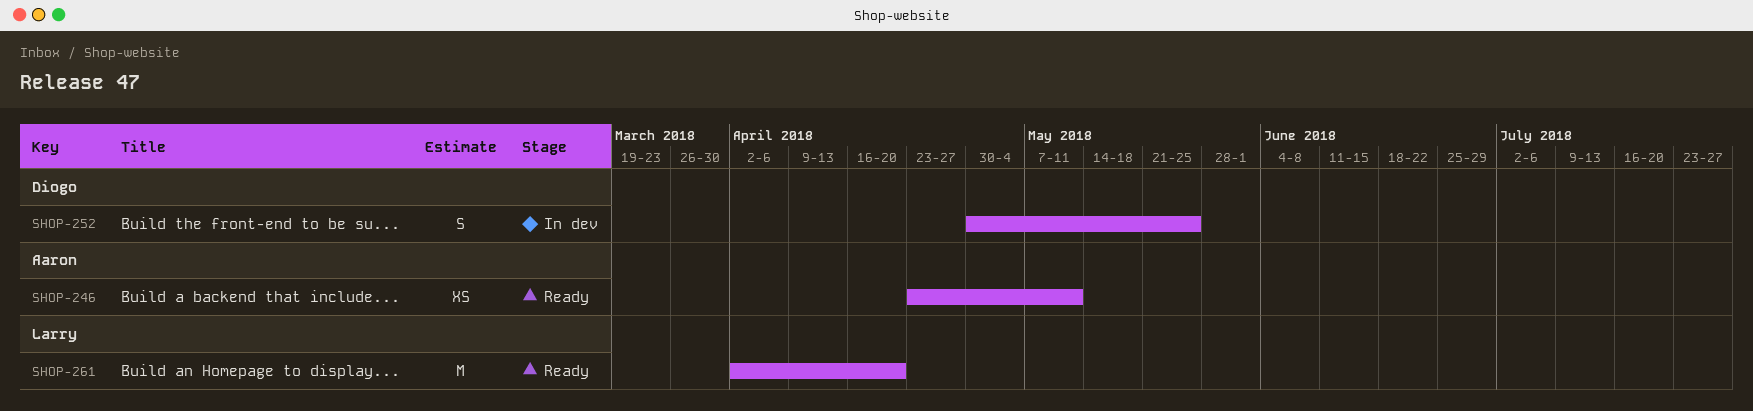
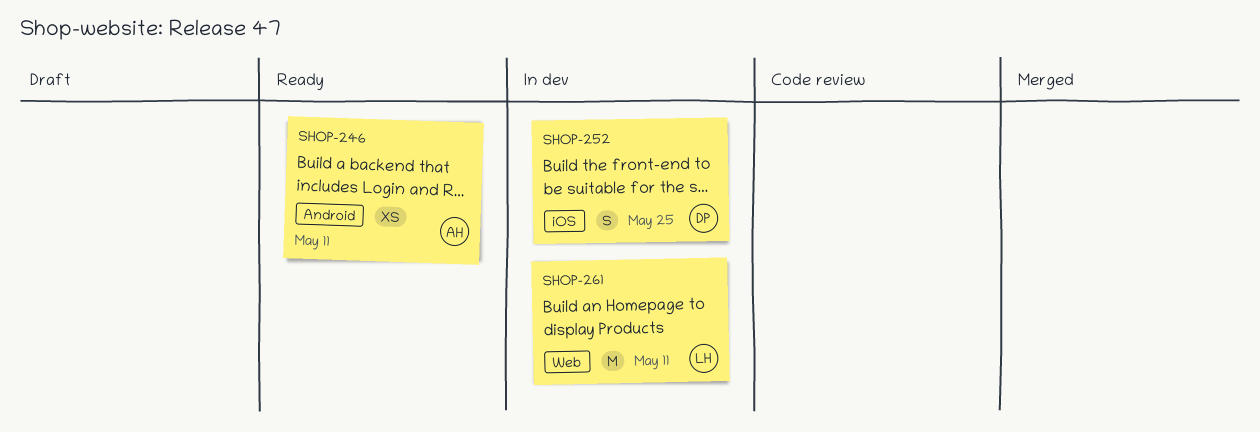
SHOP-261, status: Ready -> In dev
SHOP-261, due: Apr 20 -> May 11

